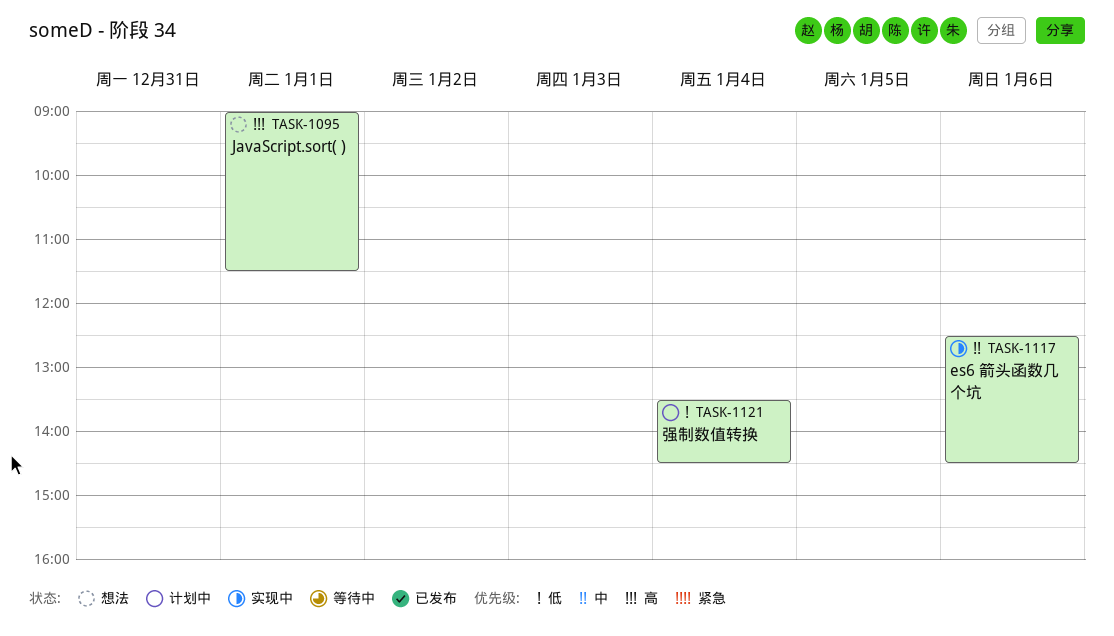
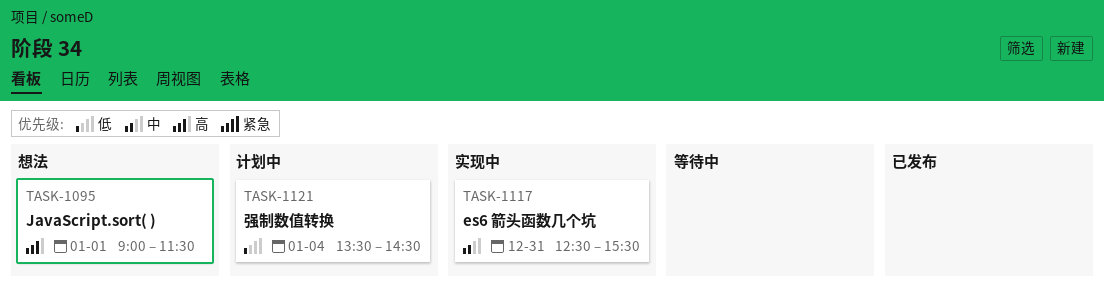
TASK-1117, day: Jan 6 -> Dec 31
TASK-1117, ends: 14:30 -> 15:30

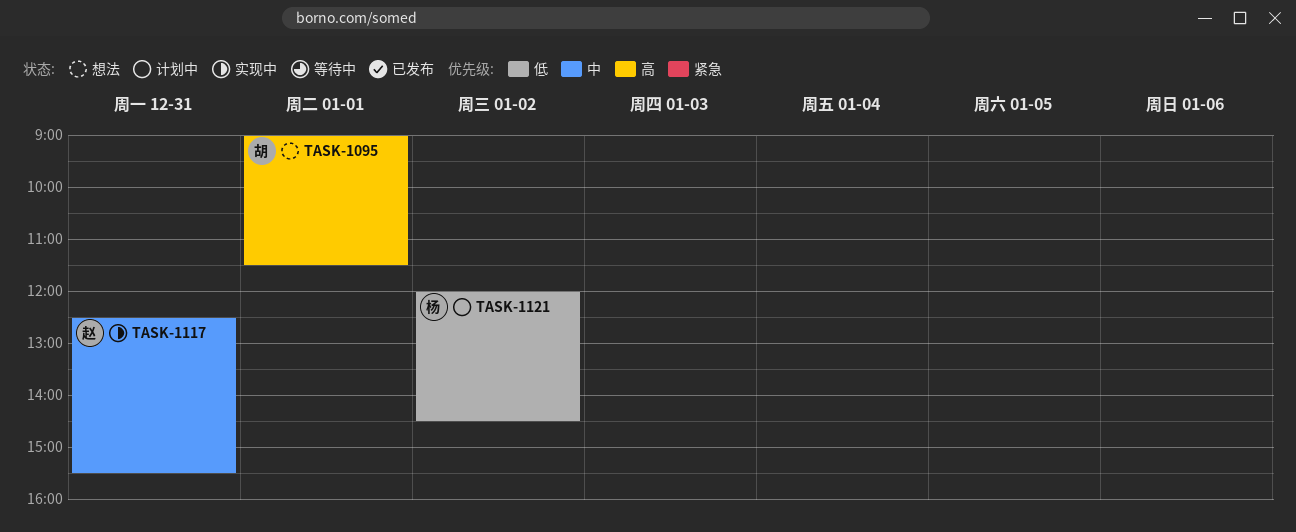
TASK-1121, day: Jan 4 -> Jan 2
TASK-1121, begins: 13:30 -> 12:00

